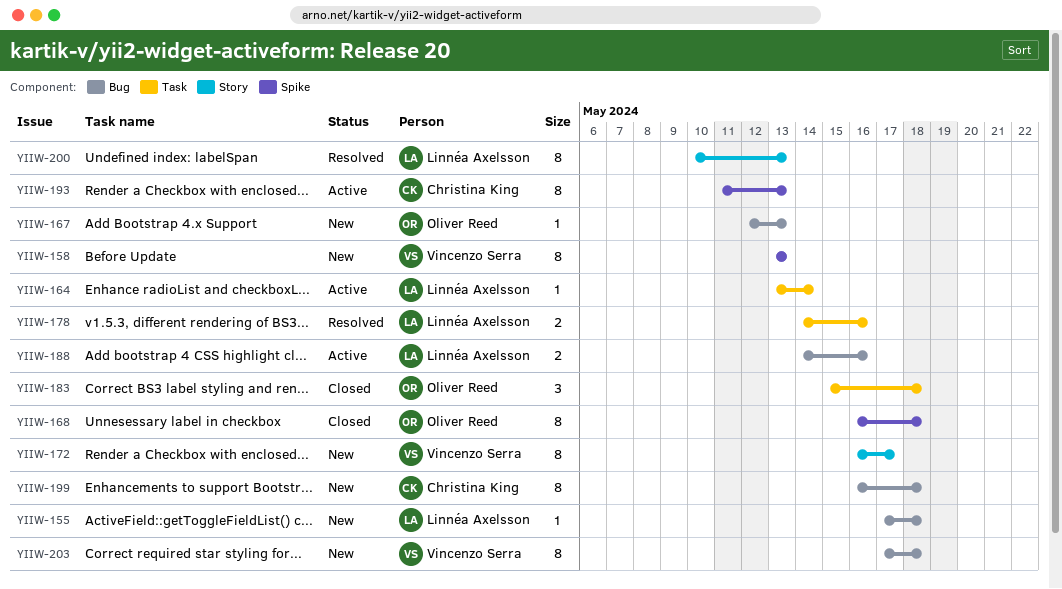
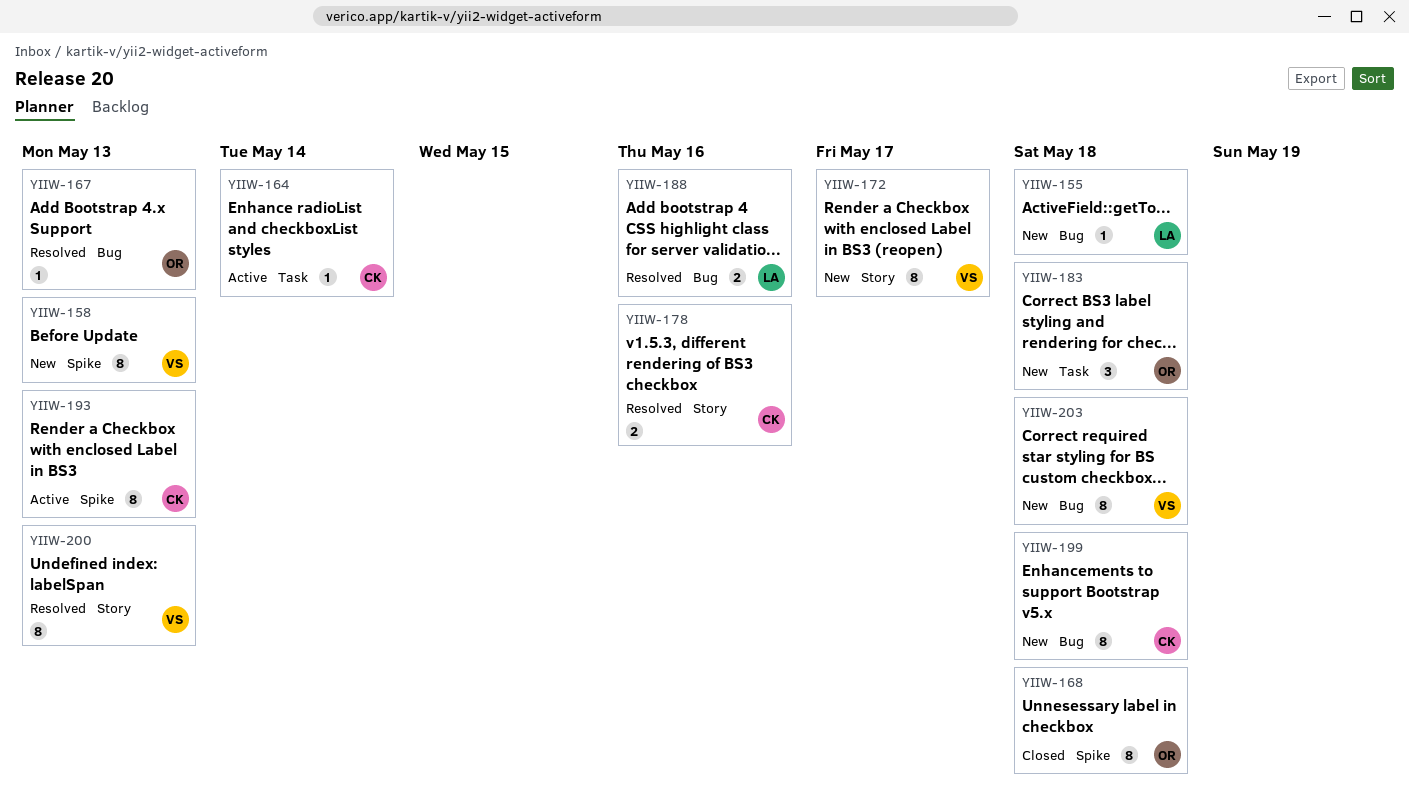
YIIW-164, owner: Linnéa Axelsson -> Christina King
YIIW-167, status: New -> Resolved
YIIW-178, owner: Linnéa Axelsson -> Christina King
YIIW-178, label: Task -> Story
YIIW-183, status: Closed -> New
YIIW-188, status: Active -> Resolved
YIIW-200, owner: Linnéa Axelsson -> Vincenzo Serra

